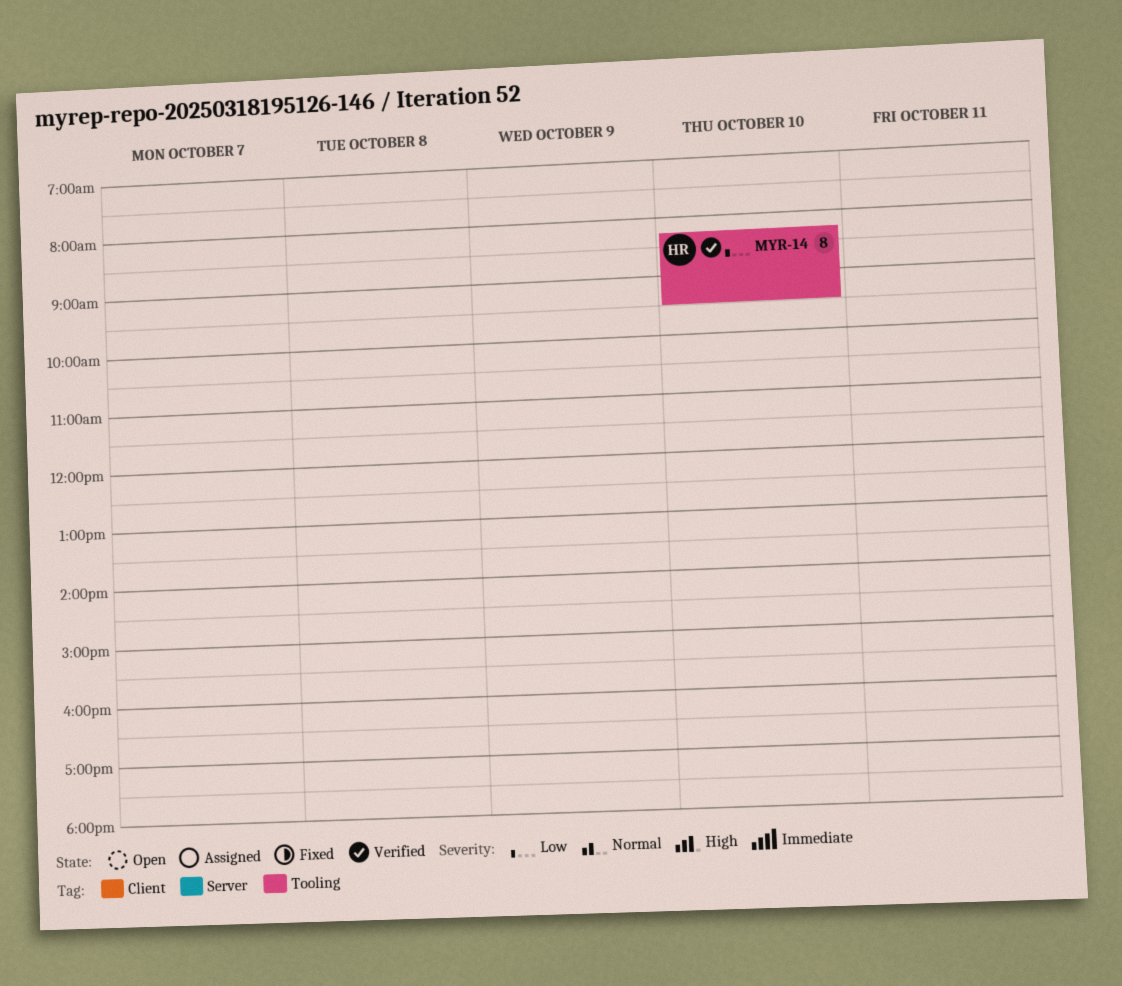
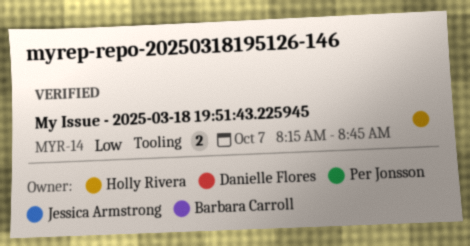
MYR-14, estimate: 8 -> 2
MYR-14, day: Oct 10 -> Oct 7
MYR-14, ends: 09:30 -> 08:45

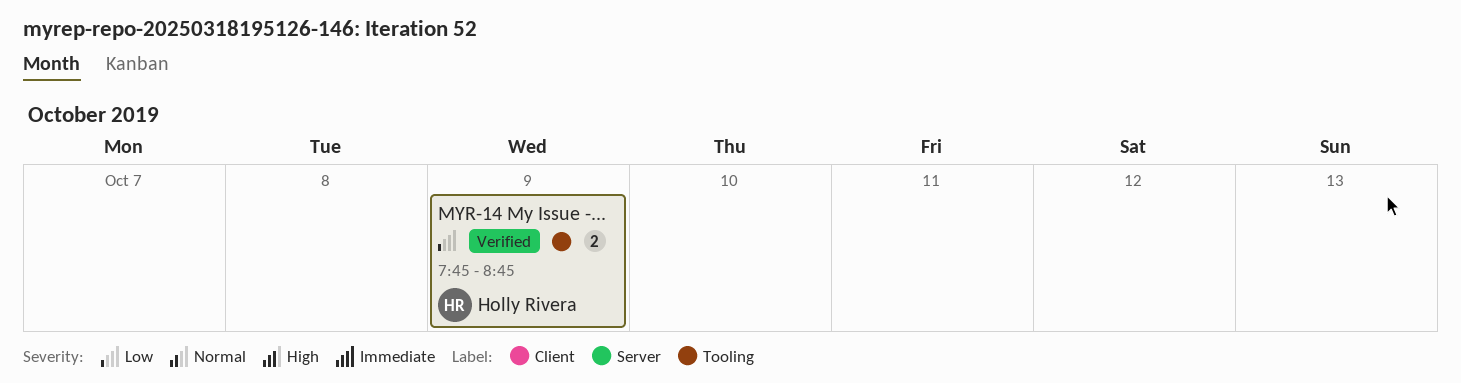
MYR-14, day: Oct 7 -> Oct 9
MYR-14, begins: 08:15 -> 07:45

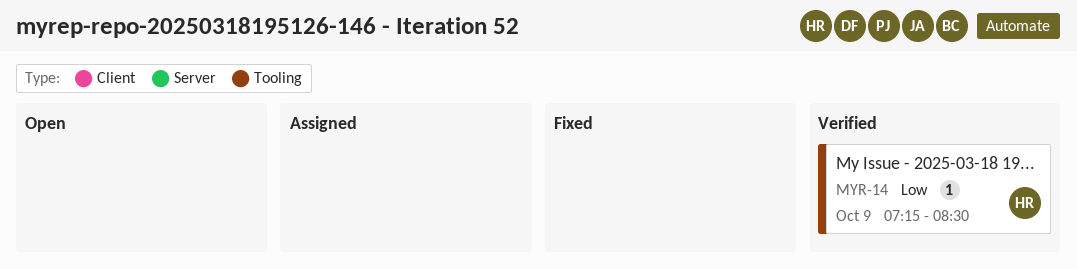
MYR-14, estimate: 2 -> 1
MYR-14, begins: 07:45 -> 07:15
MYR-14, ends: 08:45 -> 08:30

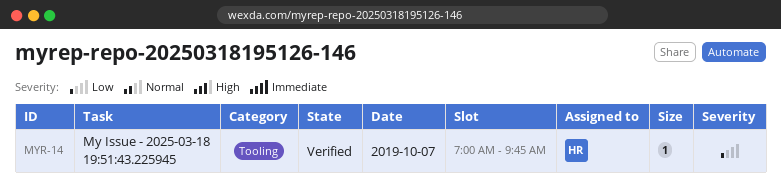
MYR-14, day: Oct 9 -> Oct 7
MYR-14, begins: 07:15 -> 07:00
MYR-14, ends: 08:30 -> 09:45

